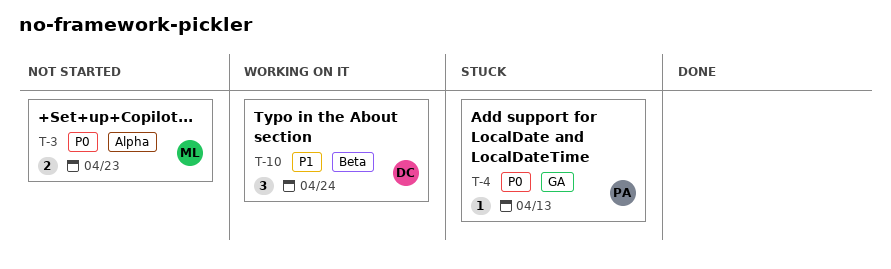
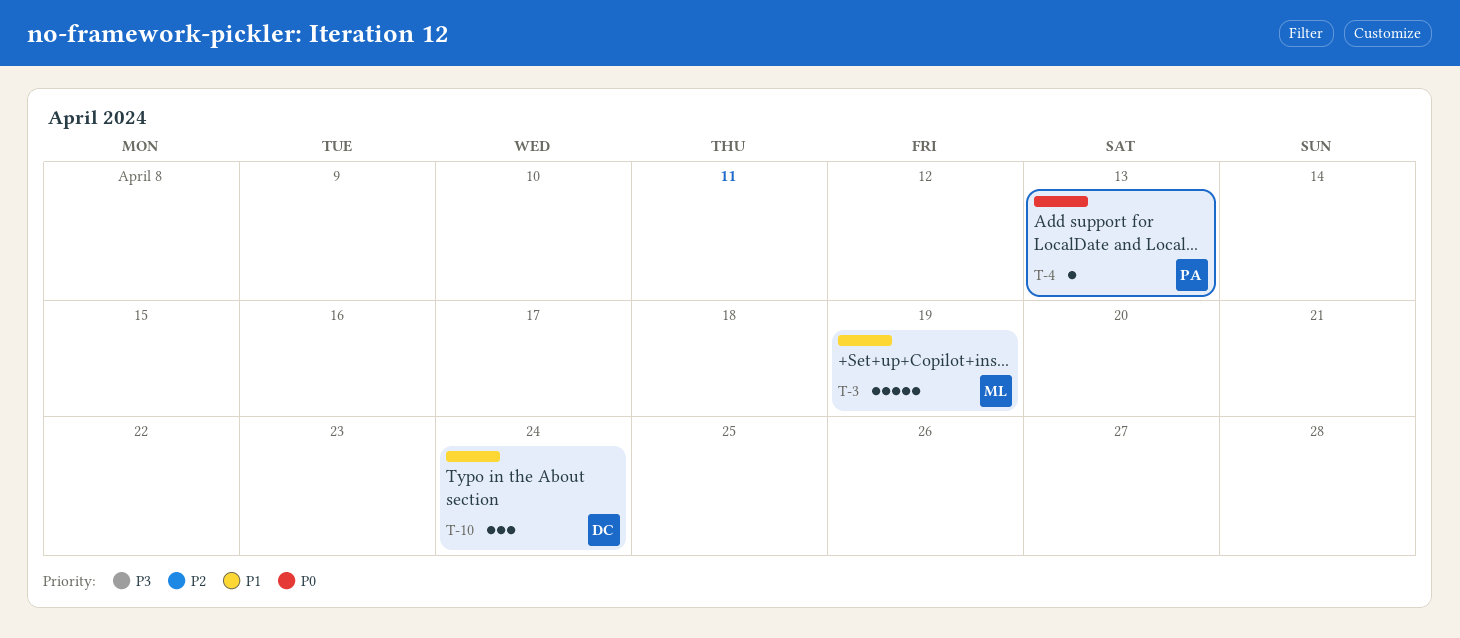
T-3, priority: P0 -> P1
T-3, estimate: 2 -> 5
T-3, due: Apr 23 -> Apr 19

